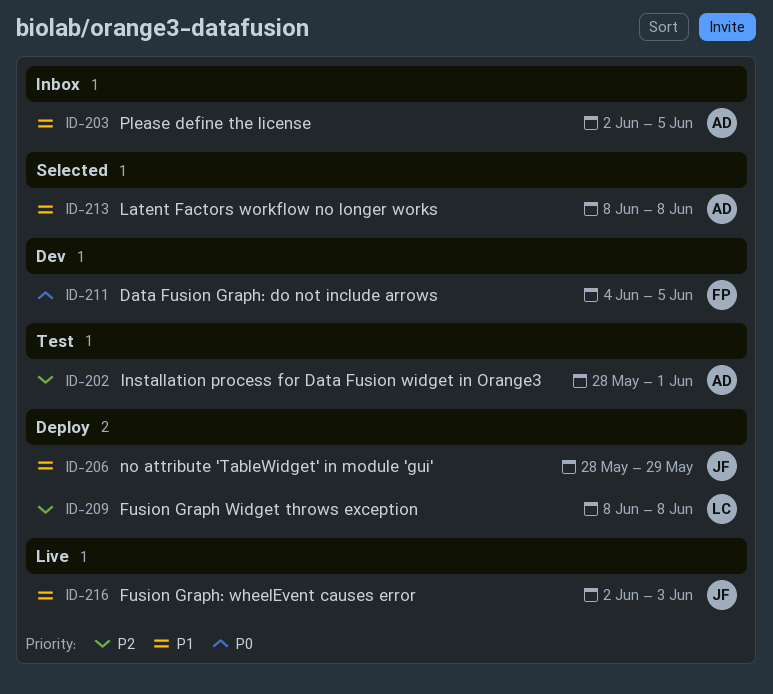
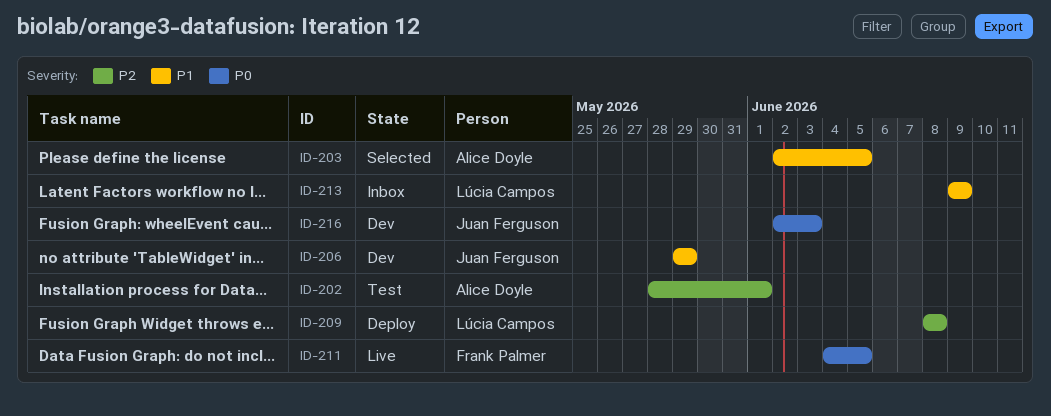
ID-203, status: Inbox -> Selected
ID-206, status: Deploy -> Dev
ID-206, start: May 28 -> May 29
ID-211, status: Dev -> Live
ID-213, status: Selected -> Inbox
ID-213, owner: Alice Doyle -> Lúcia Campos
ID-213, start: Jun 8 -> Jun 9
ID-213, due: Jun 8 -> Jun 9
ID-216, status: Live -> Dev
ID-216, priority: P1 -> P0

